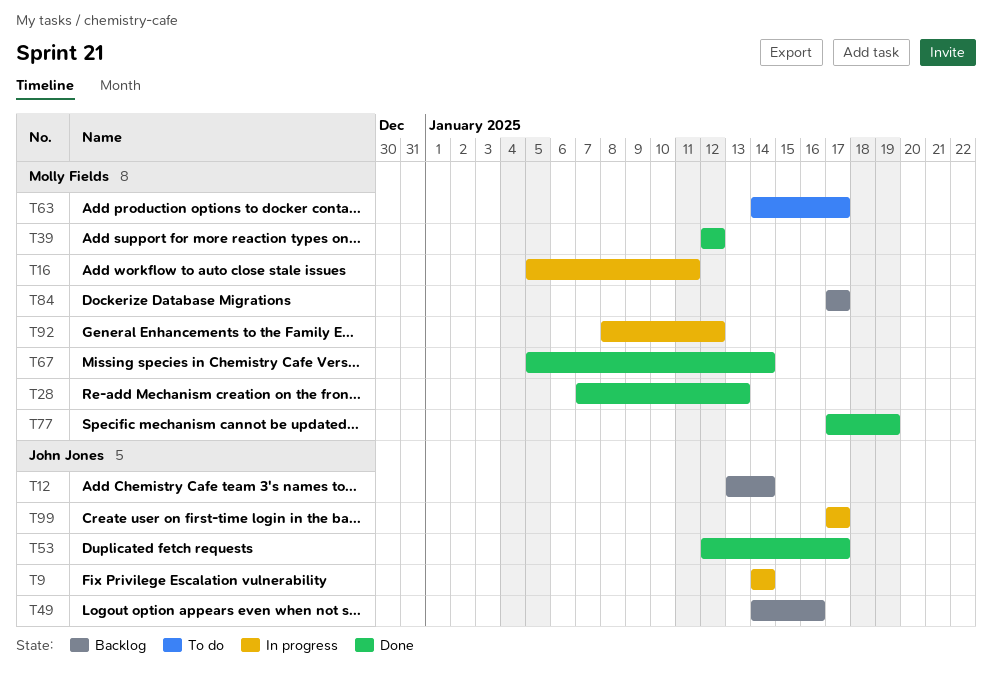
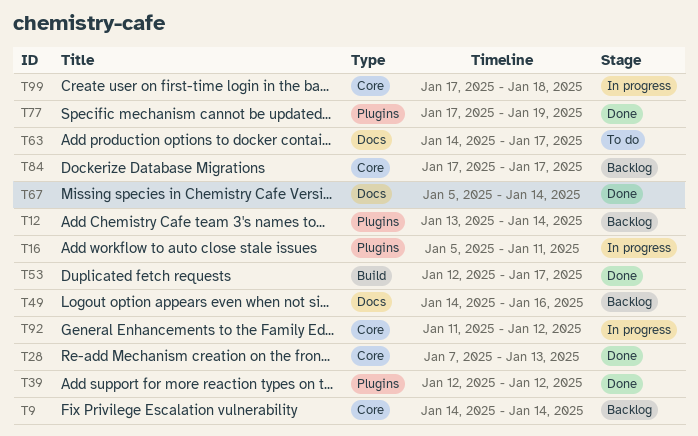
T9, status: In progress -> Backlog
T92, start: Jan 8 -> Jan 11
T99, due: Jan 17 -> Jan 18

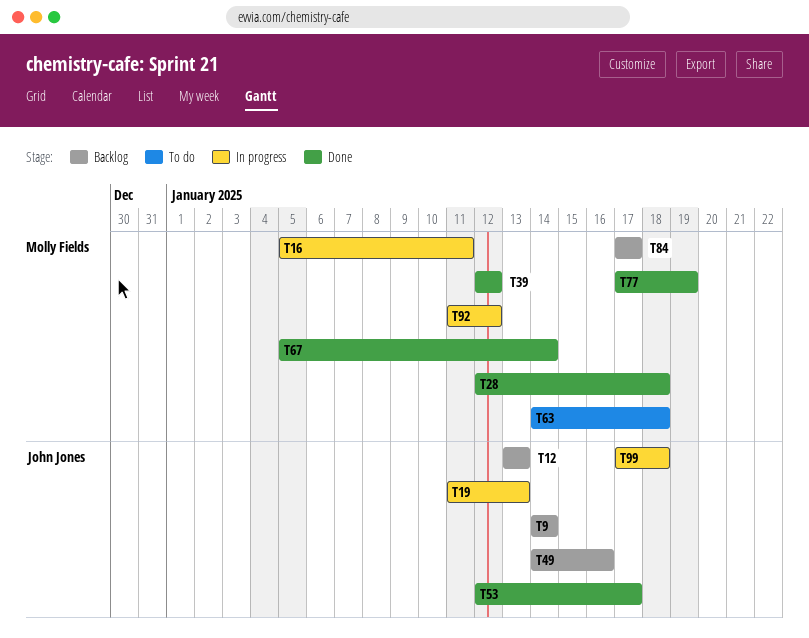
T12, due: Jan 14 -> Jan 13
T19: none -> present
T28, start: Jan 7 -> Jan 12
T28, due: Jan 13 -> Jan 18
T63, due: Jan 17 -> Jan 18

